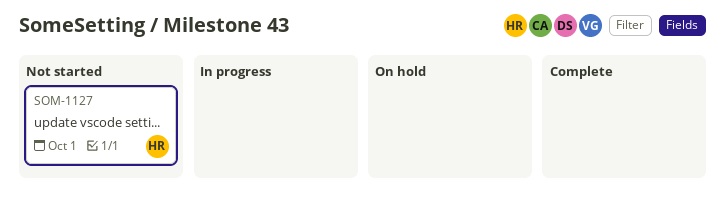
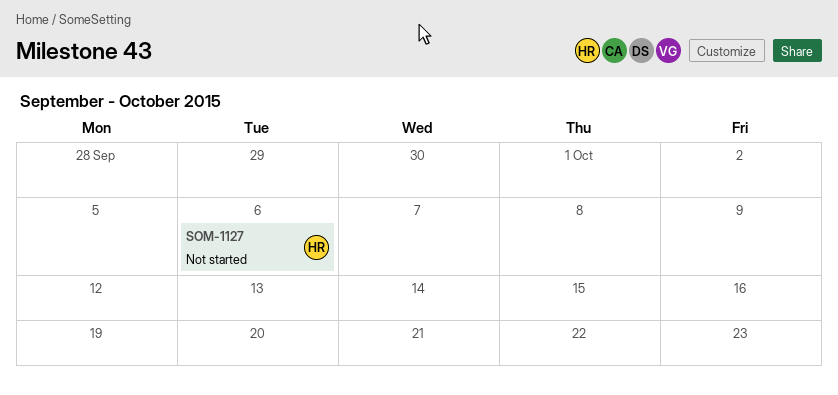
SOM-1127, due: Oct 1 -> Oct 6

